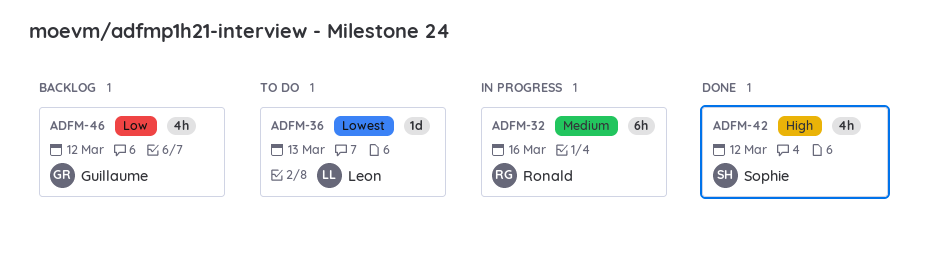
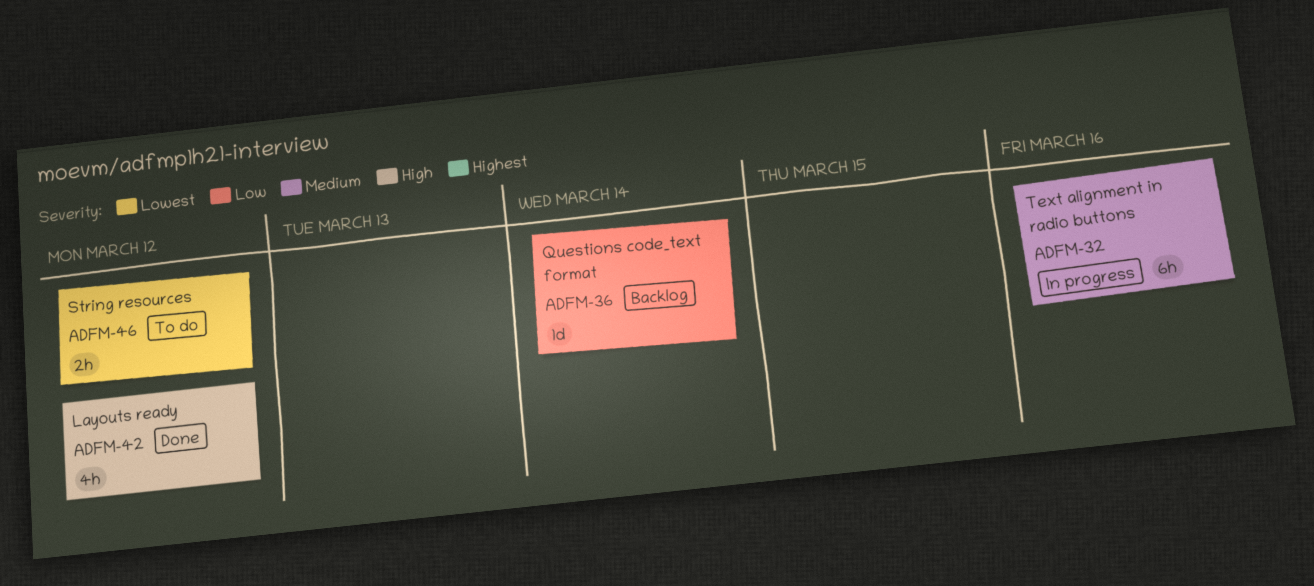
ADFM-36, status: To do -> Backlog
ADFM-36, priority: Lowest -> Low
ADFM-36, due: Mar 13 -> Mar 14
ADFM-46, status: Backlog -> To do
ADFM-46, priority: Low -> Lowest
ADFM-46, estimate: 4h -> 2h

